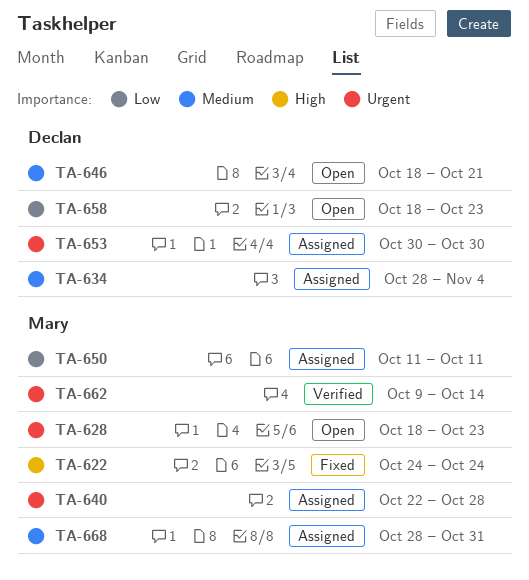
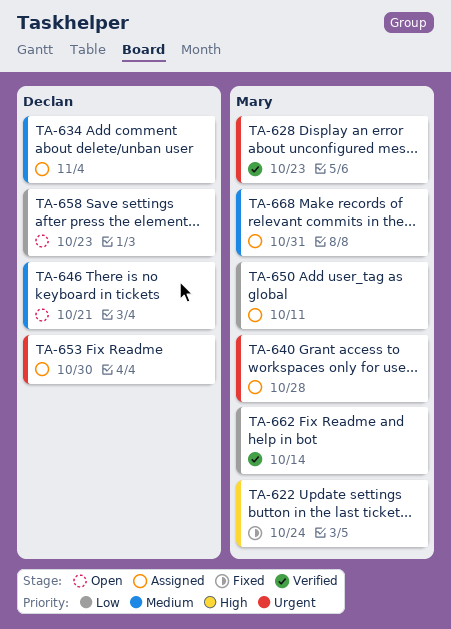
TA-628, status: Open -> Verified
TA-662, priority: Urgent -> Low

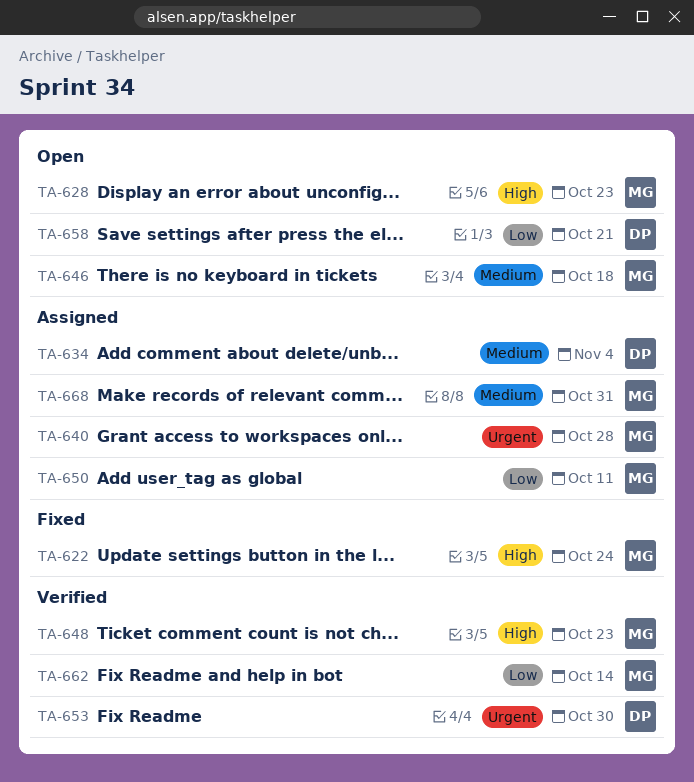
TA-628, status: Verified -> Open
TA-628, priority: Urgent -> High
TA-646, owner: Declan -> Mary
TA-646, due: Oct 21 -> Oct 18
TA-648: none -> present
TA-653, status: Assigned -> Verified
TA-658, due: Oct 23 -> Oct 21

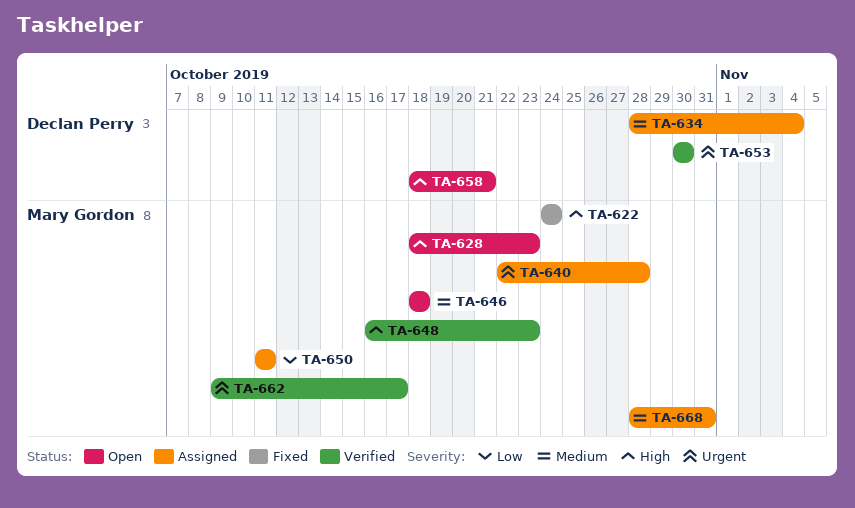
TA-658, priority: Low -> High
TA-662, priority: Low -> Urgent
TA-662, due: Oct 14 -> Oct 17

